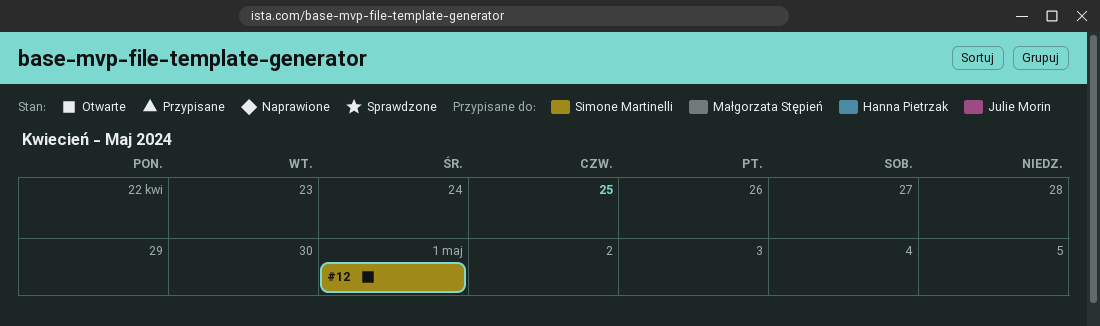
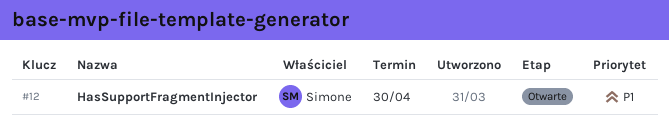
#12, due: May 1 -> Apr 30

